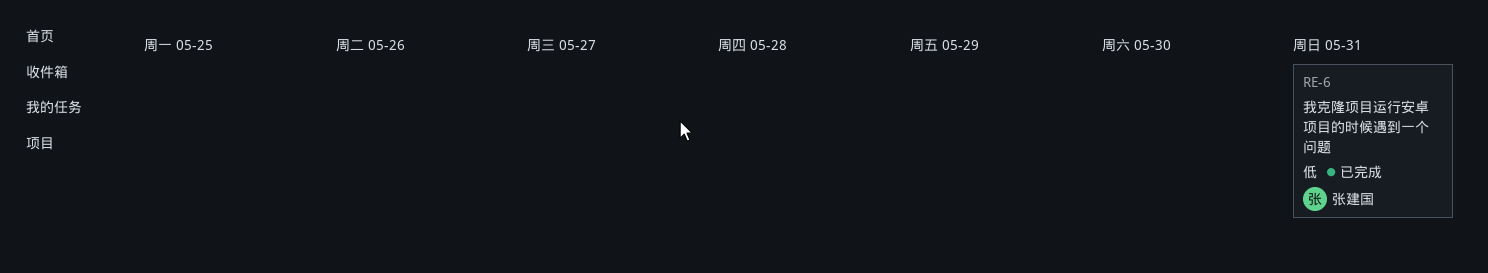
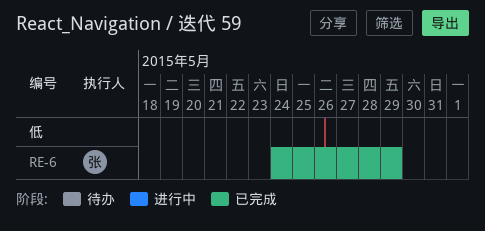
RE-6, due: May 31 -> May 29

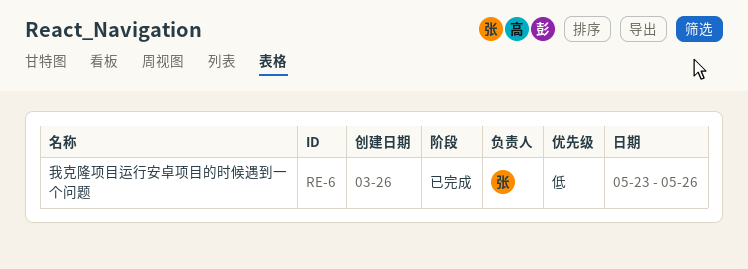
RE-6, start: May 24 -> May 23
RE-6, due: May 29 -> May 26

